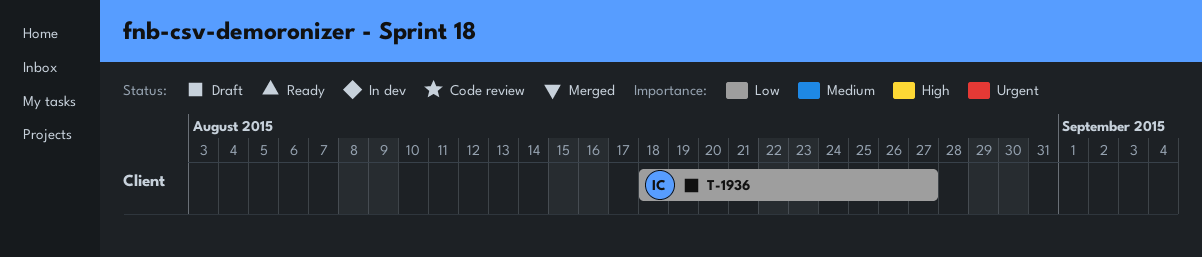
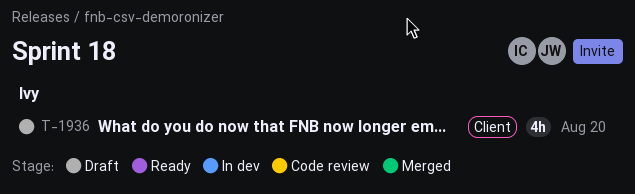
T-1936, due: Aug 27 -> Aug 20

